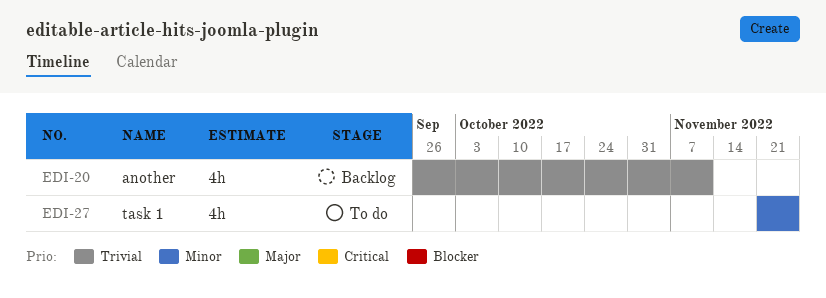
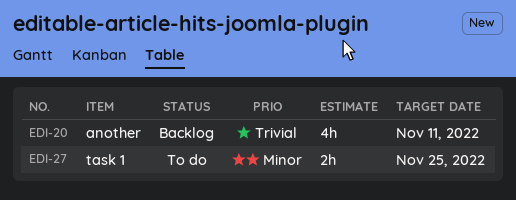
EDI-27, estimate: 4h -> 2h

